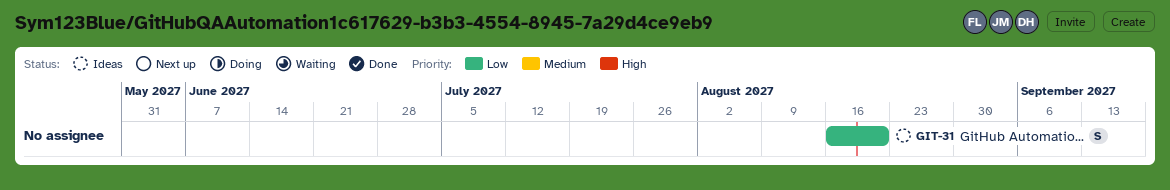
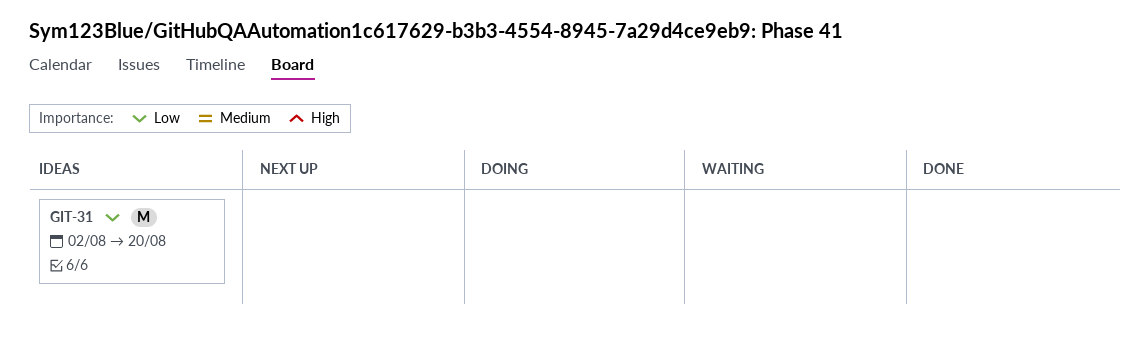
GIT-31, estimate: S -> M
GIT-31, start: Aug 16 -> Aug 2

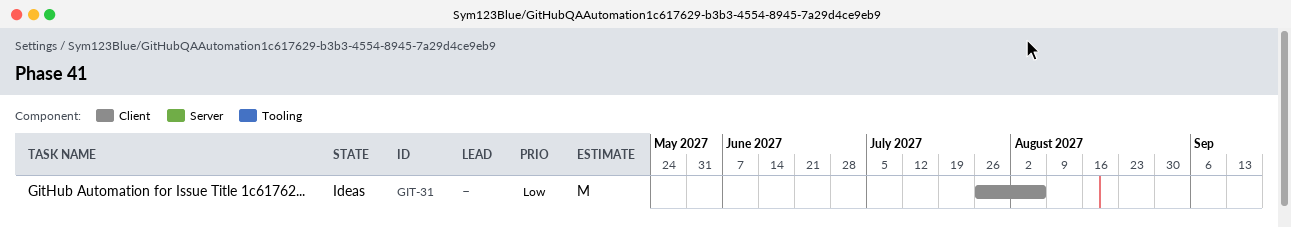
GIT-31, start: Aug 2 -> Jul 26
GIT-31, due: Aug 20 -> Aug 6

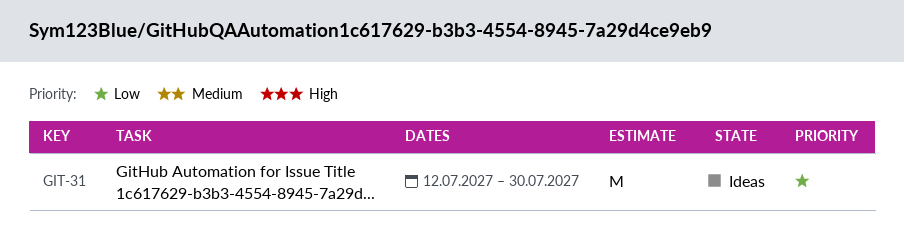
GIT-31, start: Jul 26 -> Jul 12
GIT-31, due: Aug 6 -> Jul 30

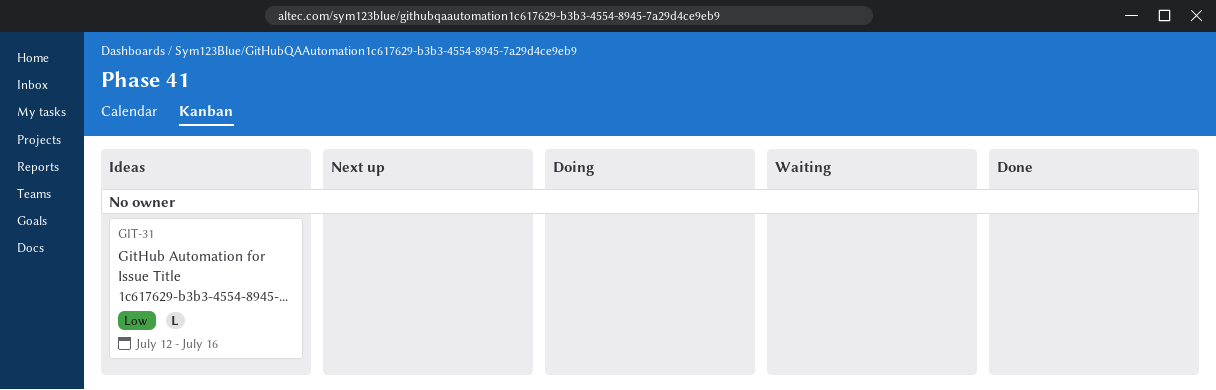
GIT-31, estimate: M -> L
GIT-31, due: Jul 30 -> Jul 16

